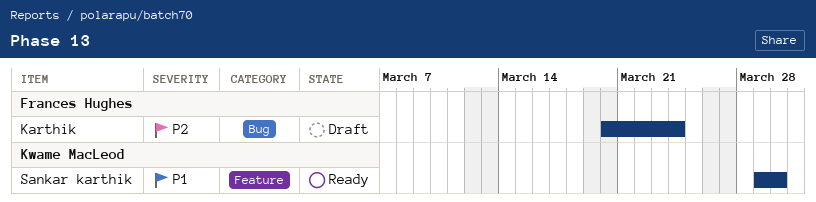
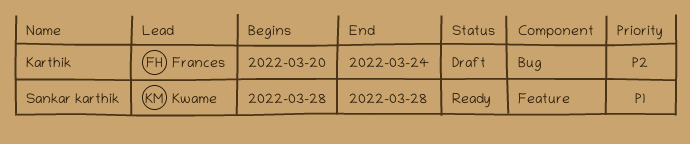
Sankar karthik, start: Mar 29 -> Mar 28
Sankar karthik, due: Mar 30 -> Mar 28

